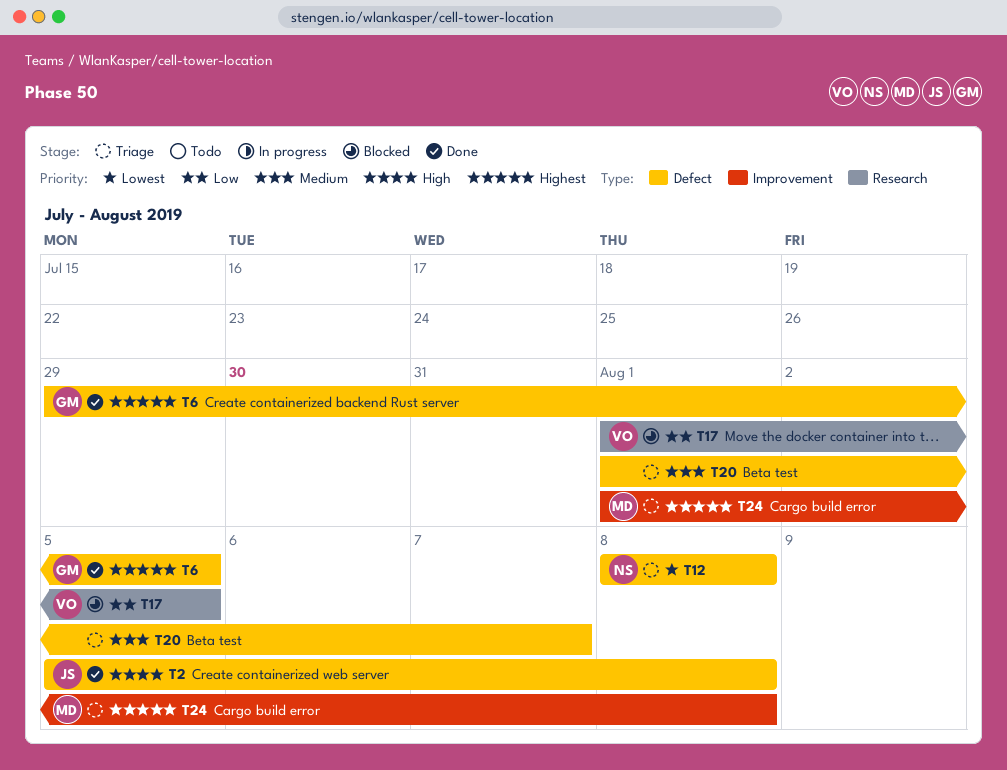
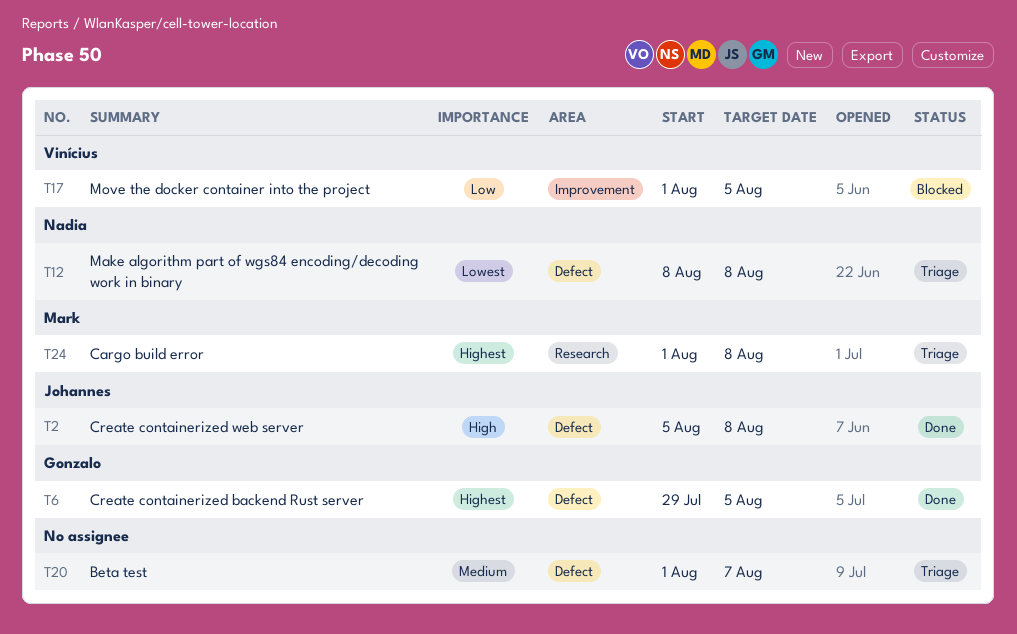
T17, label: Research -> Improvement
T24, label: Improvement -> Research

